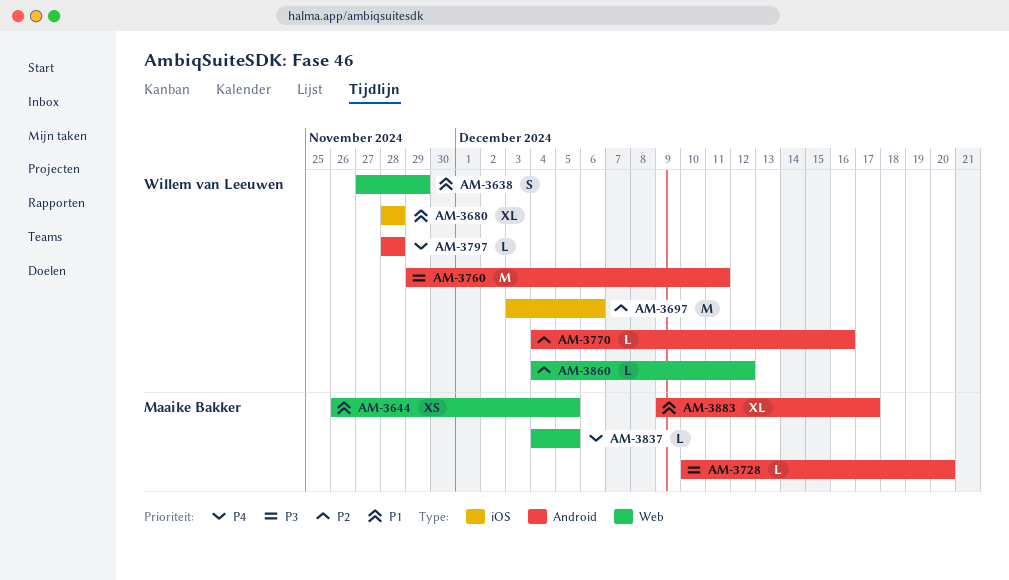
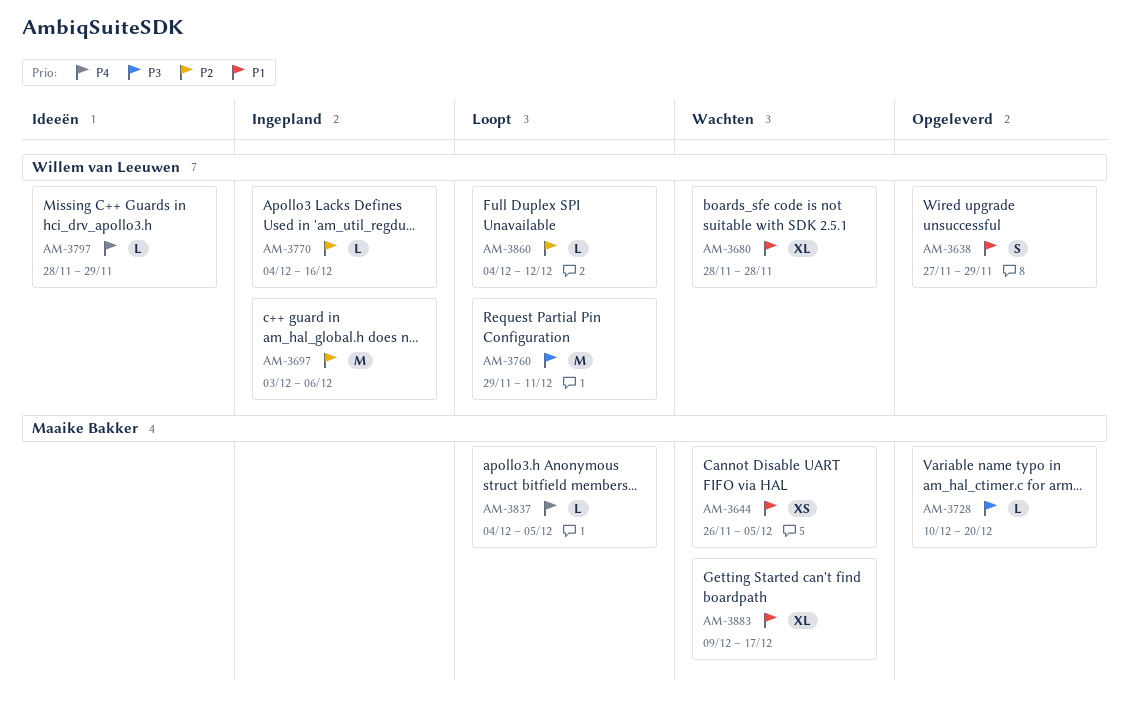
AM-3797, due: Nov 28 -> Nov 29

